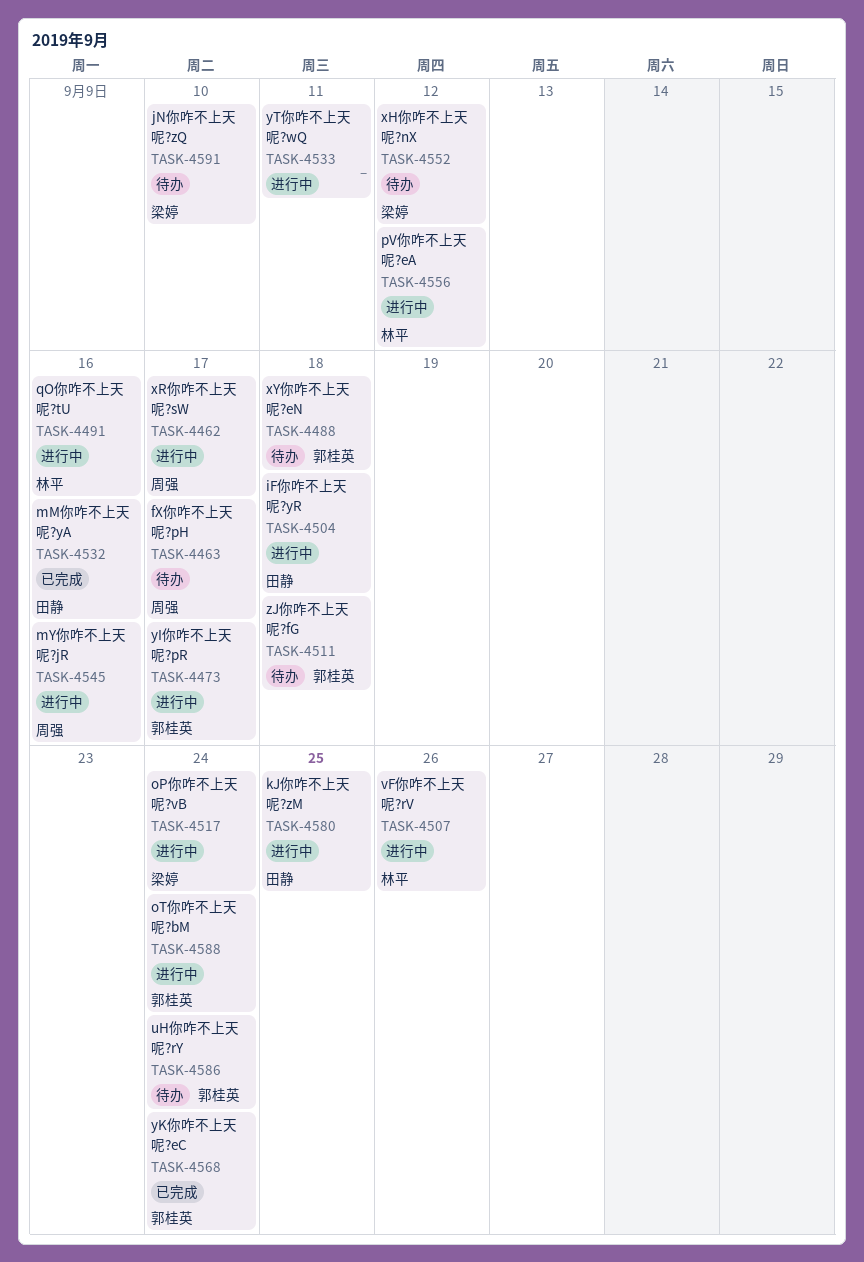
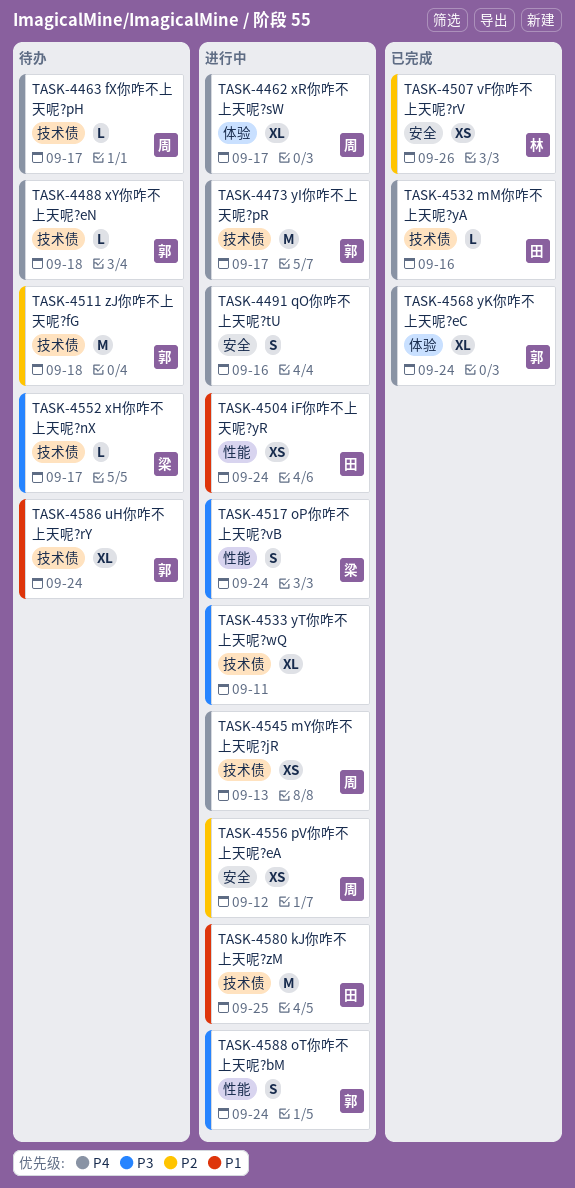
TASK-4491, owner: 林平 -> none
TASK-4504, due: Sep 18 -> Sep 24
TASK-4507, status: 进行中 -> 已完成
TASK-4545, due: Sep 16 -> Sep 13
TASK-4552, due: Sep 12 -> Sep 17
TASK-4556, owner: 林平 -> 周强
TASK-4591: present -> none

